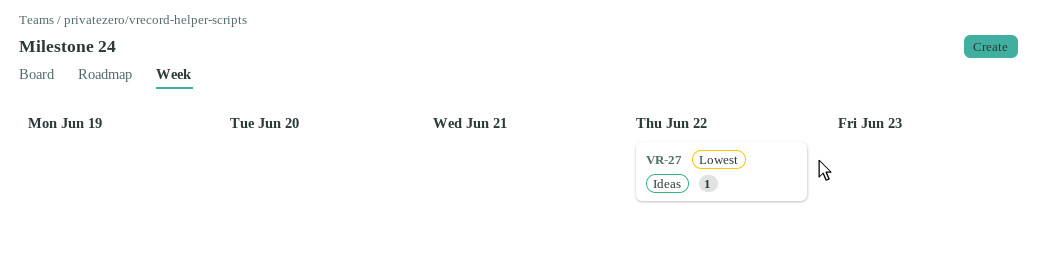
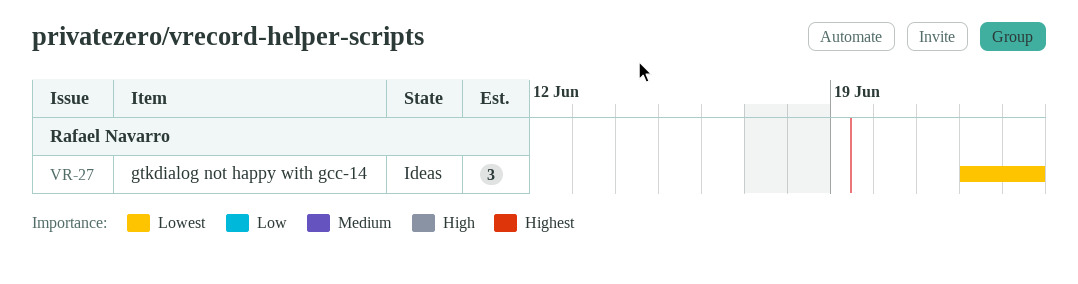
VR-27, estimate: 1 -> 3
VR-27, due: Jun 22 -> Jun 23

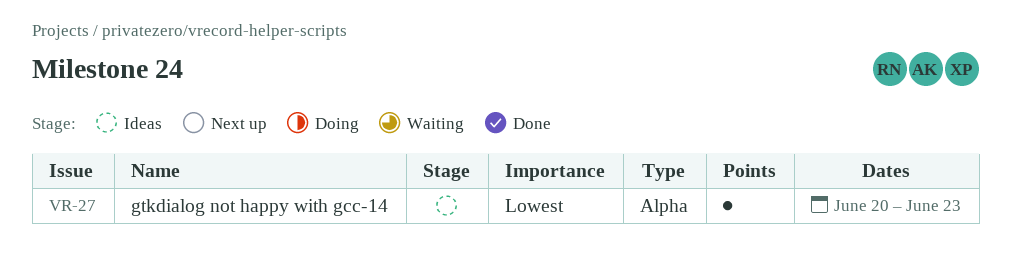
VR-27, estimate: 3 -> 1
VR-27, start: Jun 22 -> Jun 20

